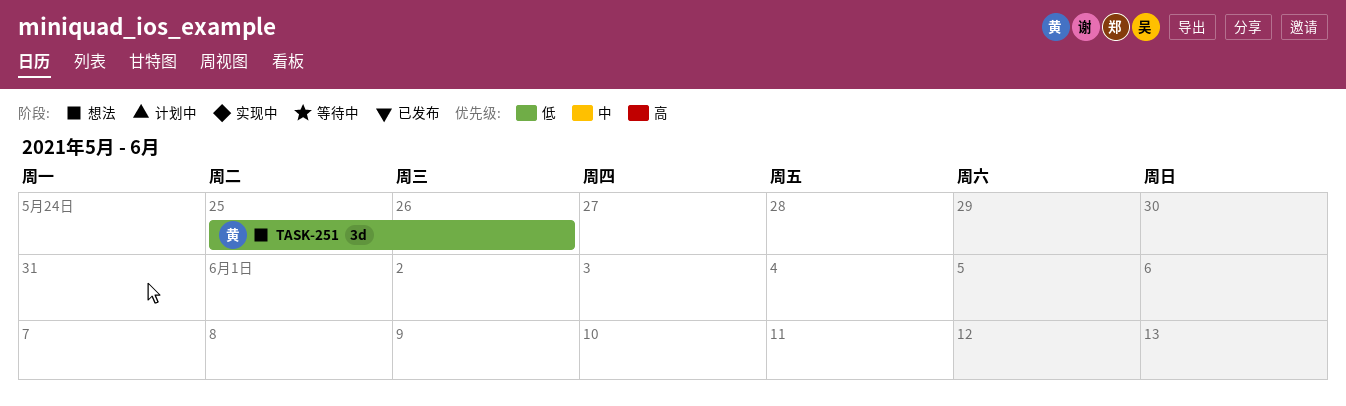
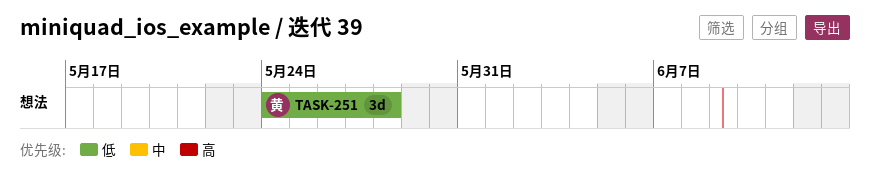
TASK-251, start: May 25 -> May 24
TASK-251, due: May 26 -> May 28

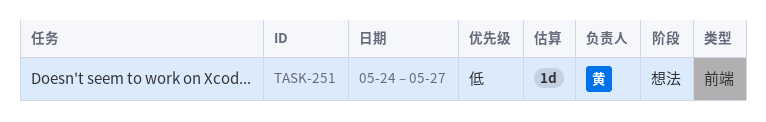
TASK-251, estimate: 3d -> 1d
TASK-251, due: May 28 -> May 27

